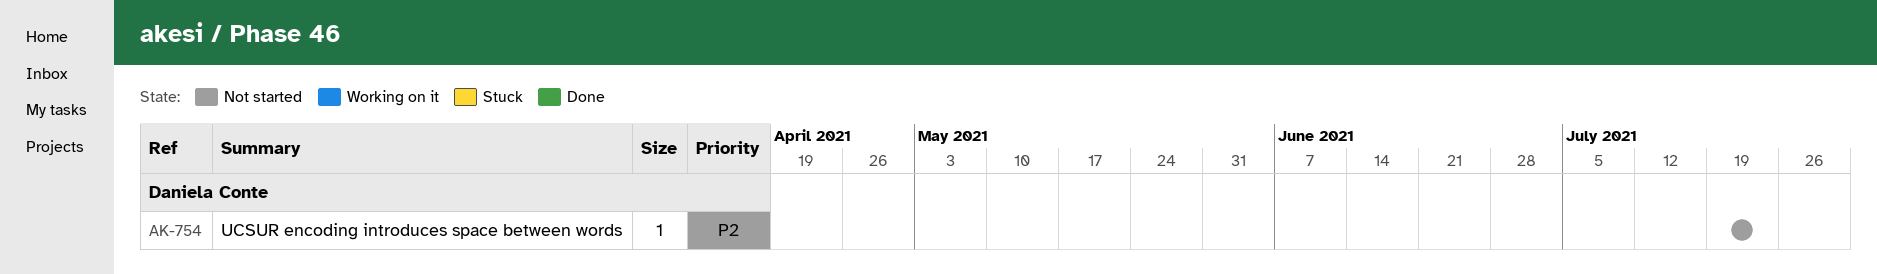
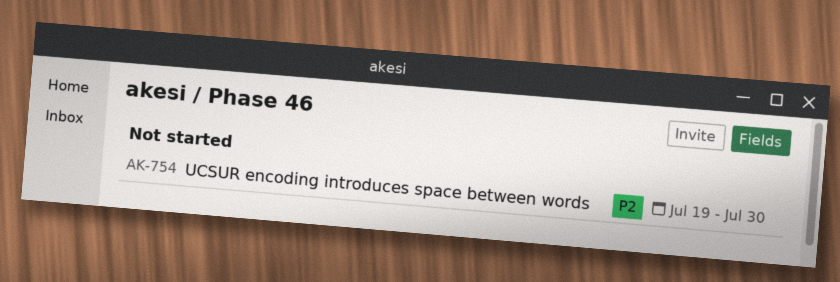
AK-754, due: Jul 23 -> Jul 30

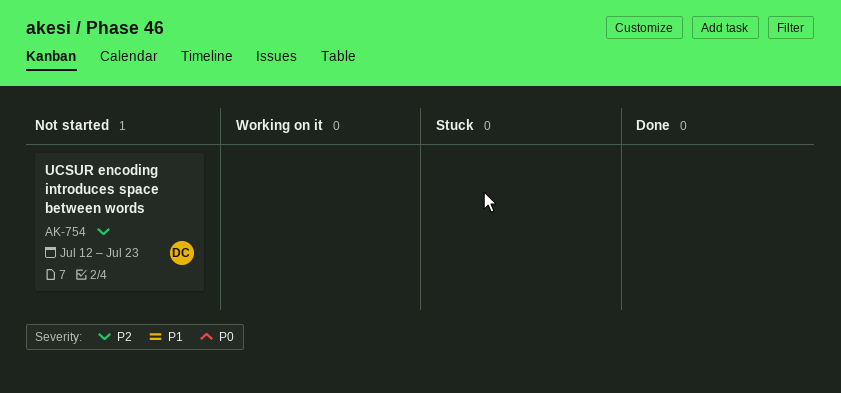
AK-754, start: Jul 19 -> Jul 12
AK-754, due: Jul 30 -> Jul 23

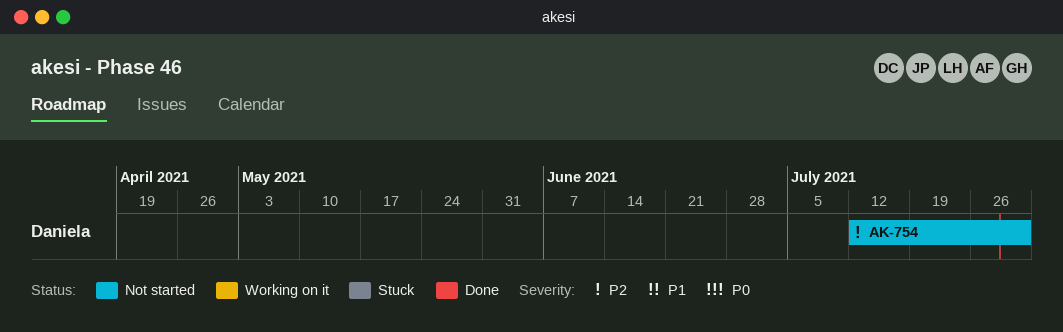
AK-754, due: Jul 23 -> Jul 30

